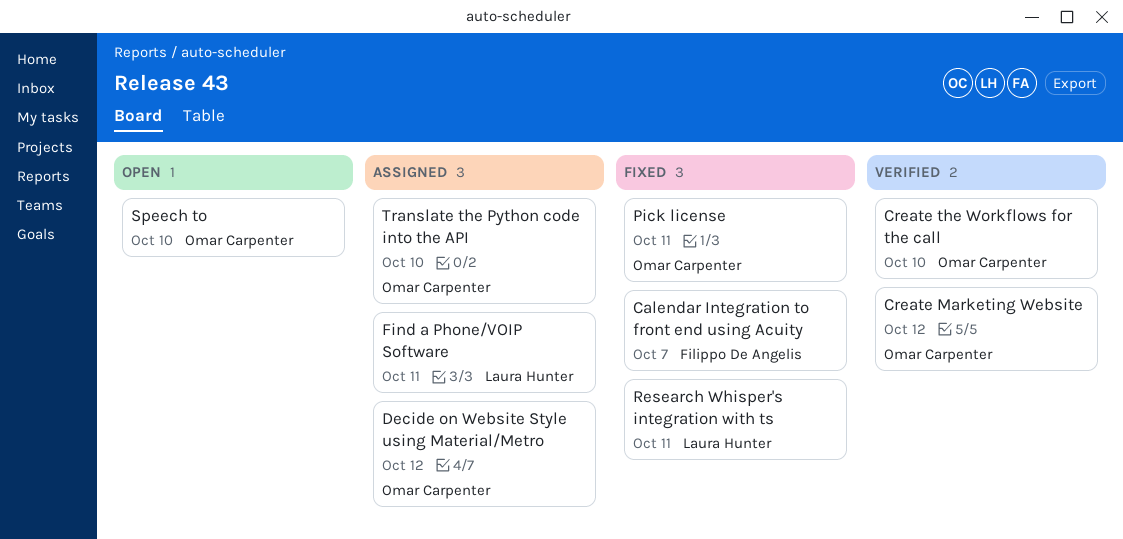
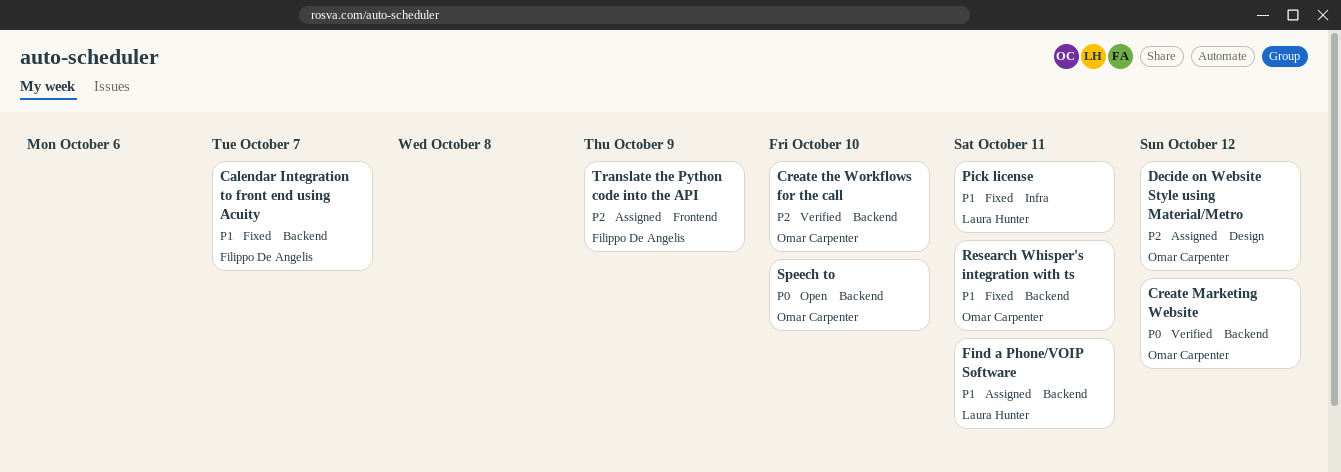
Pick license, owner: Omar Carpenter -> Laura Hunter
Research Whisper's integration with ts, owner: Laura Hunter -> Omar Carpenter
Translate the Python code into the API, owner: Omar Carpenter -> Filippo De Angelis
Translate the Python code into the API, due: Oct 10 -> Oct 9

